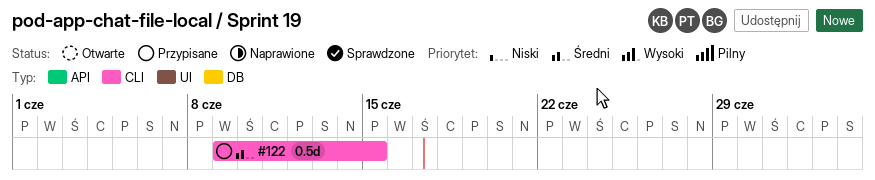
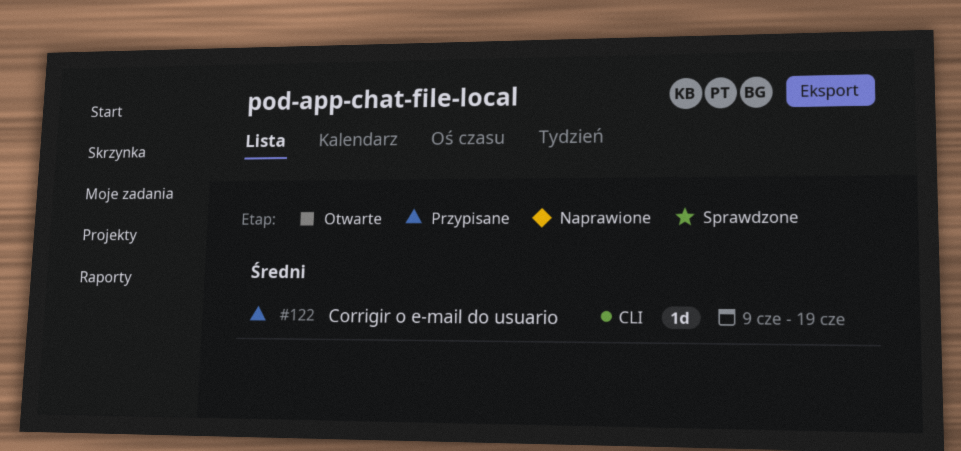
#122, estimate: 0.5d -> 1d
#122, due: Jun 15 -> Jun 19

